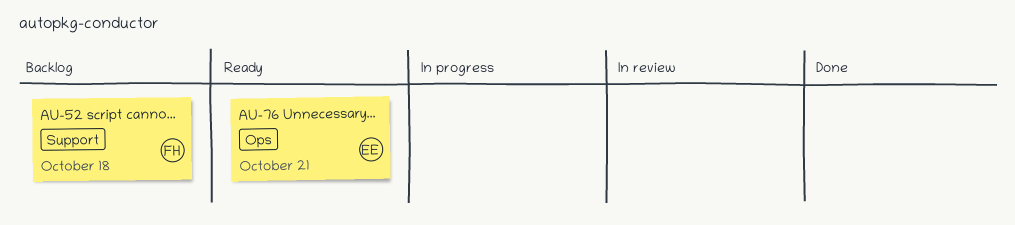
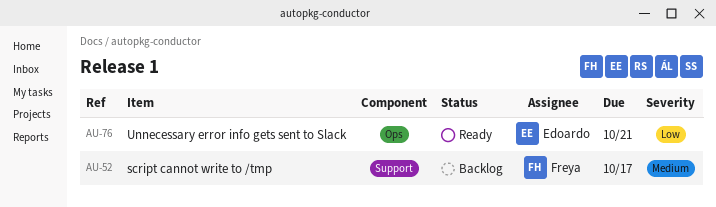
AU-52, due: Oct 18 -> Oct 17

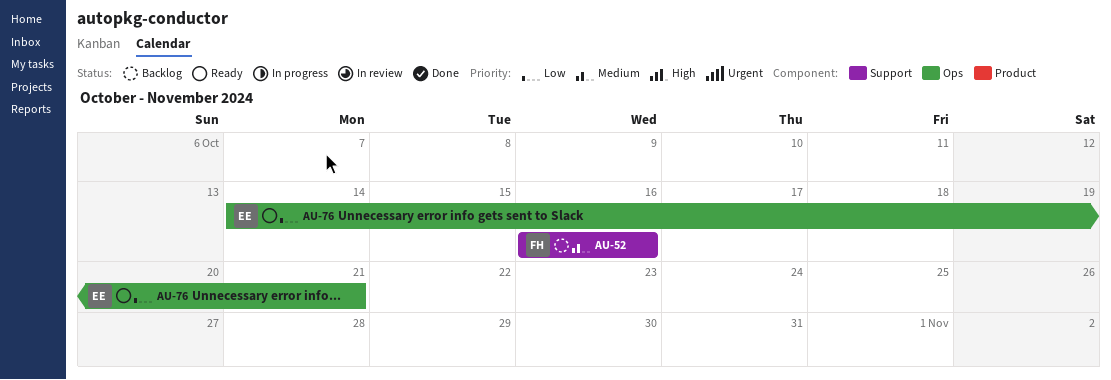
AU-52, due: Oct 17 -> Oct 16

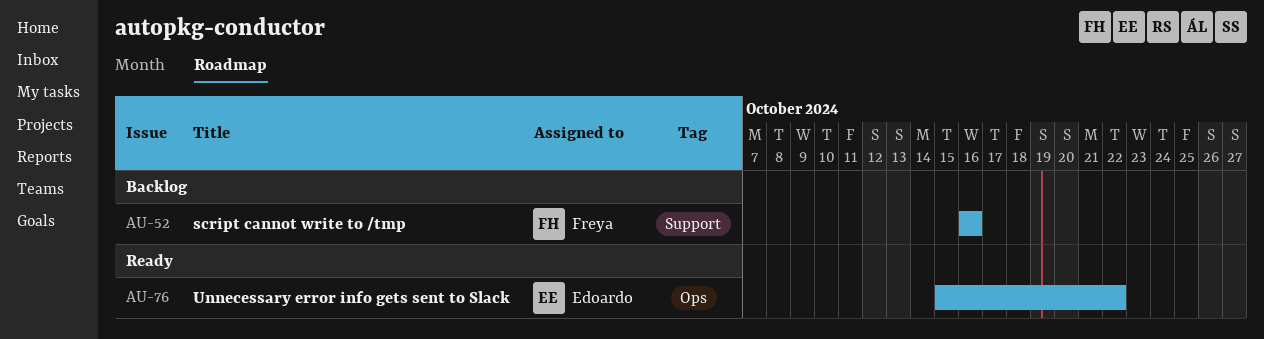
AU-76, start: Oct 14 -> Oct 15
AU-76, due: Oct 21 -> Oct 22

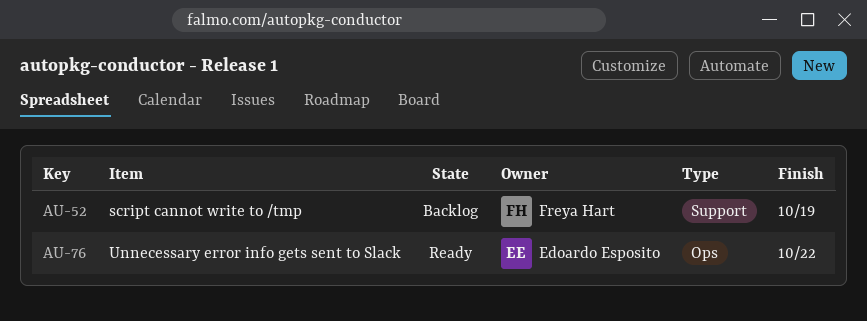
AU-52, due: Oct 16 -> Oct 19

